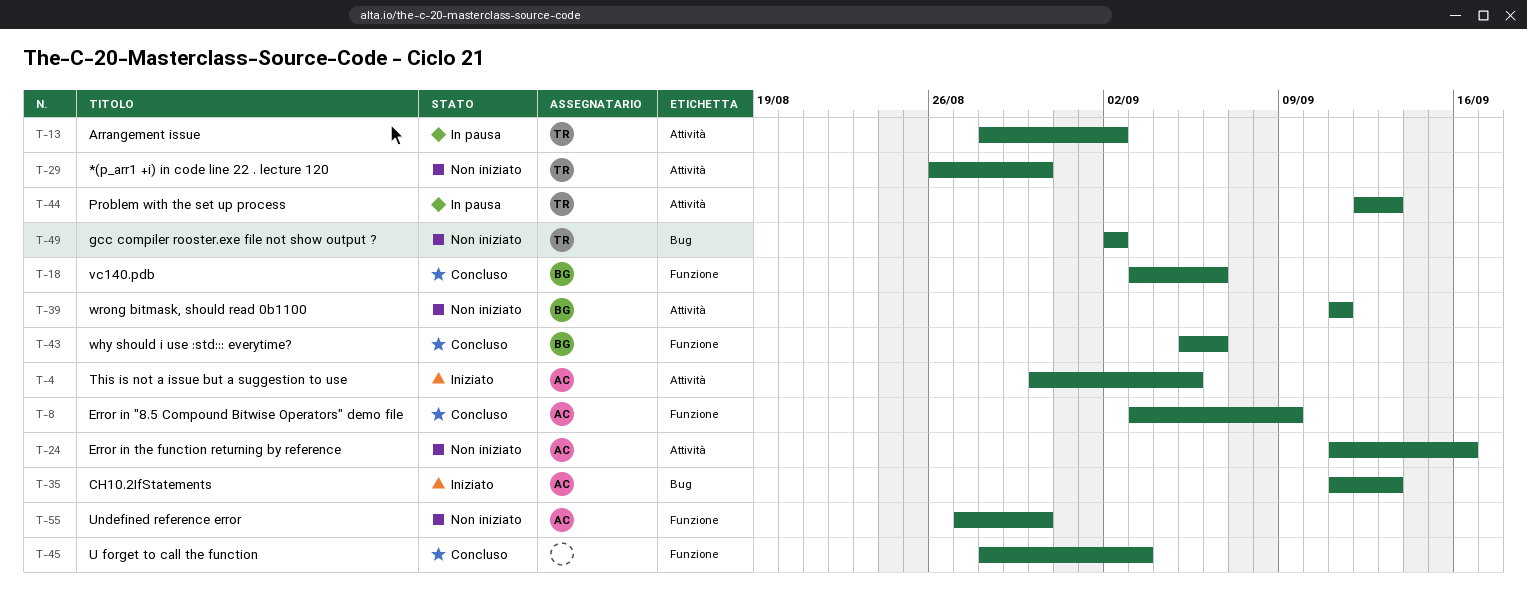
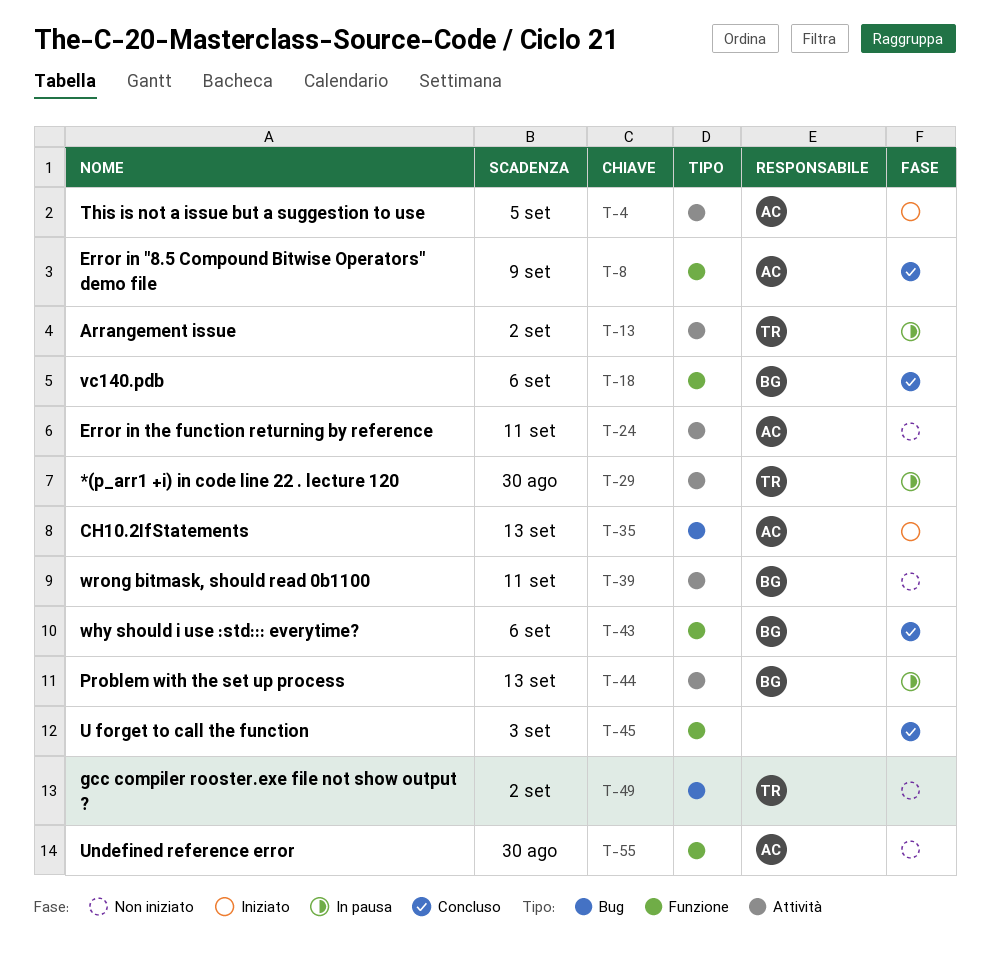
T-24, due: Sep 16 -> Sep 11
T-29, status: Non iniziato -> In pausa
T-44, owner: TR -> BG

